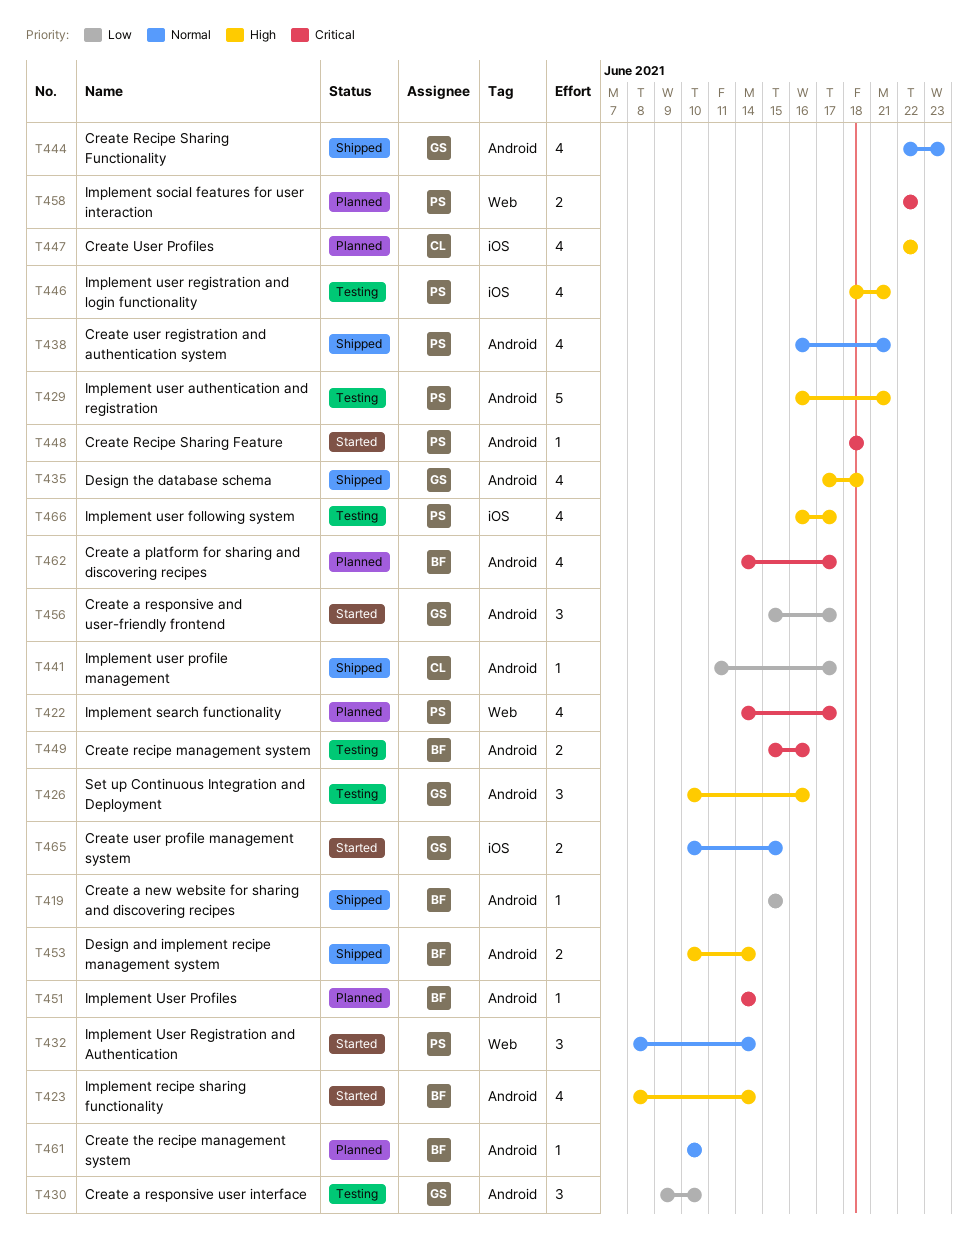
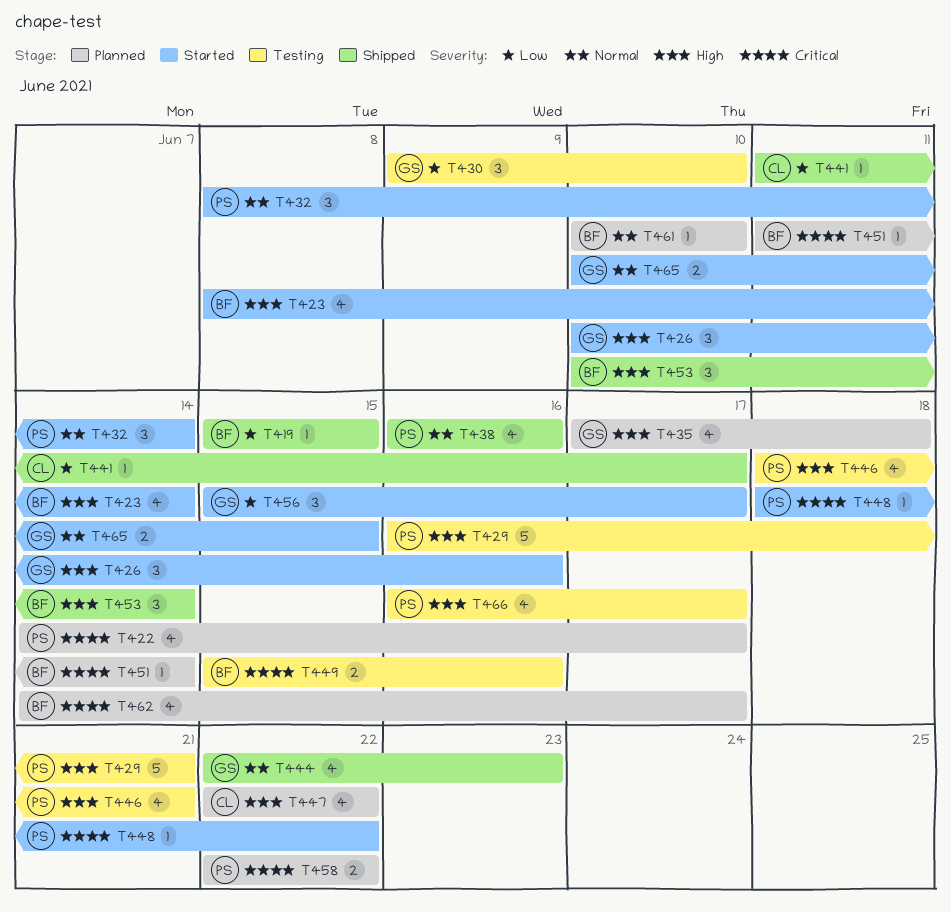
T426, status: Testing -> Started
T435, status: Shipped -> Planned
T438, due: Jun 21 -> Jun 16
T448, due: Jun 18 -> Jun 22
T451, start: Jun 14 -> Jun 11
T453, estimate: 2 -> 3

